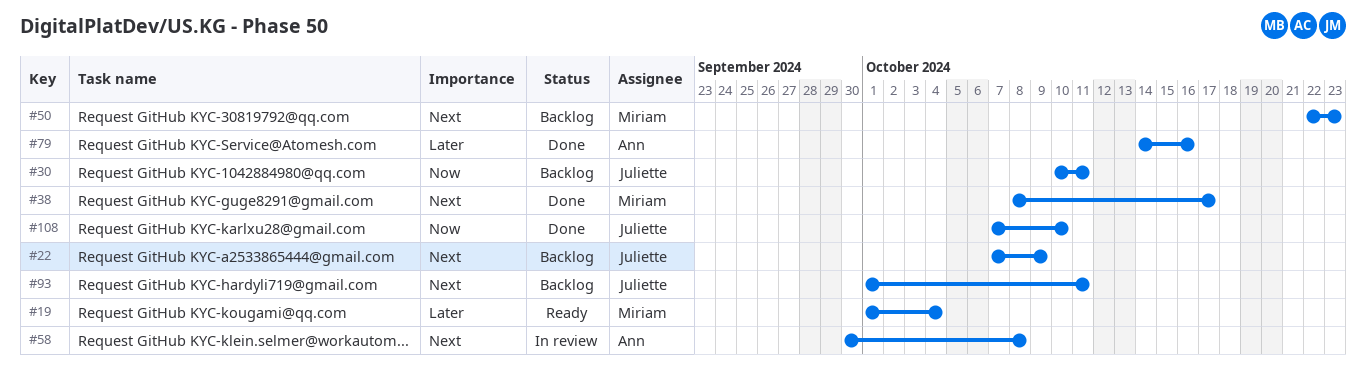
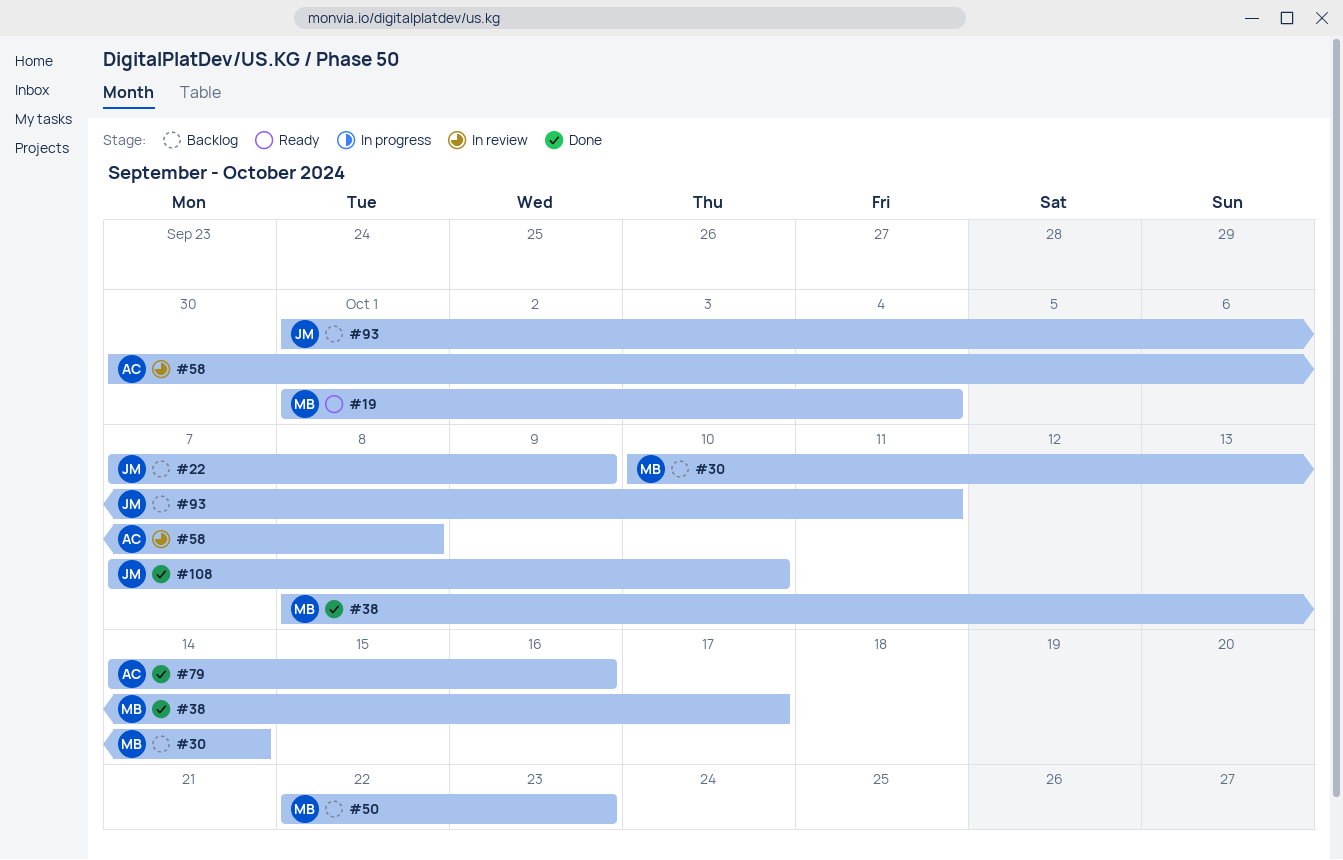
#30, owner: Juliette -> Miriam
#30, due: Oct 11 -> Oct 14

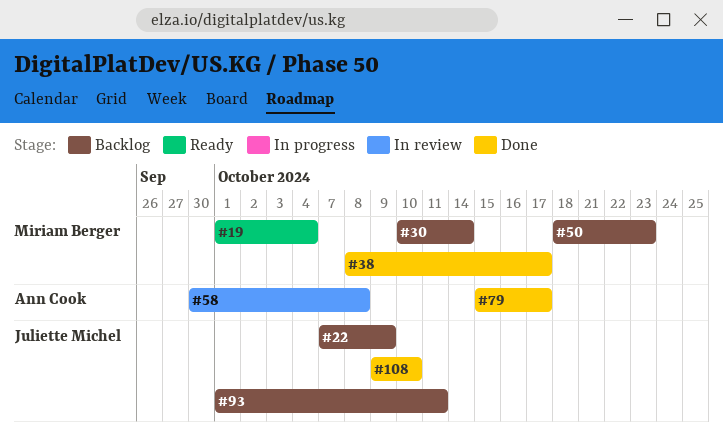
#50, start: Oct 22 -> Oct 18
#79, start: Oct 14 -> Oct 15
#79, due: Oct 16 -> Oct 17
#108, start: Oct 7 -> Oct 9

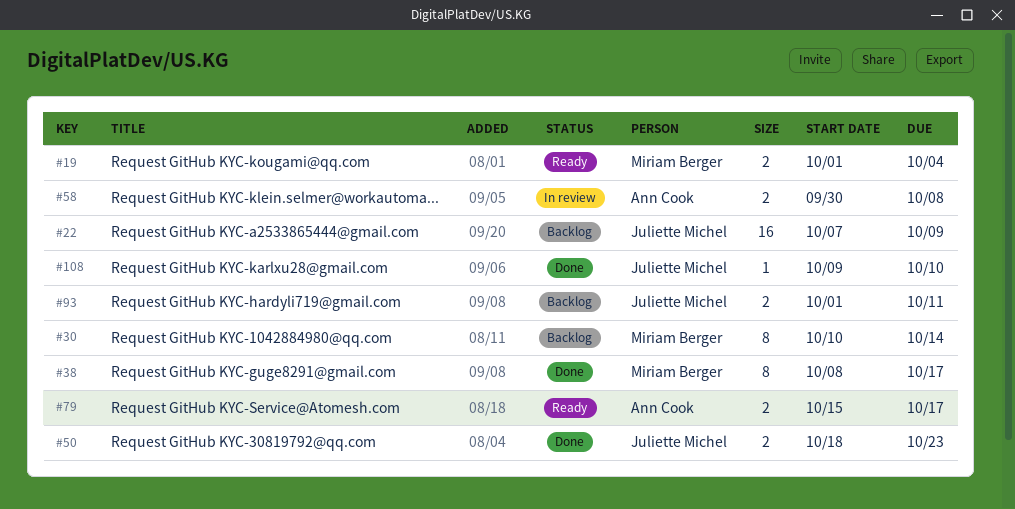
#50, status: Backlog -> Done
#50, owner: Miriam Berger -> Juliette Michel
#79, status: Done -> Ready

